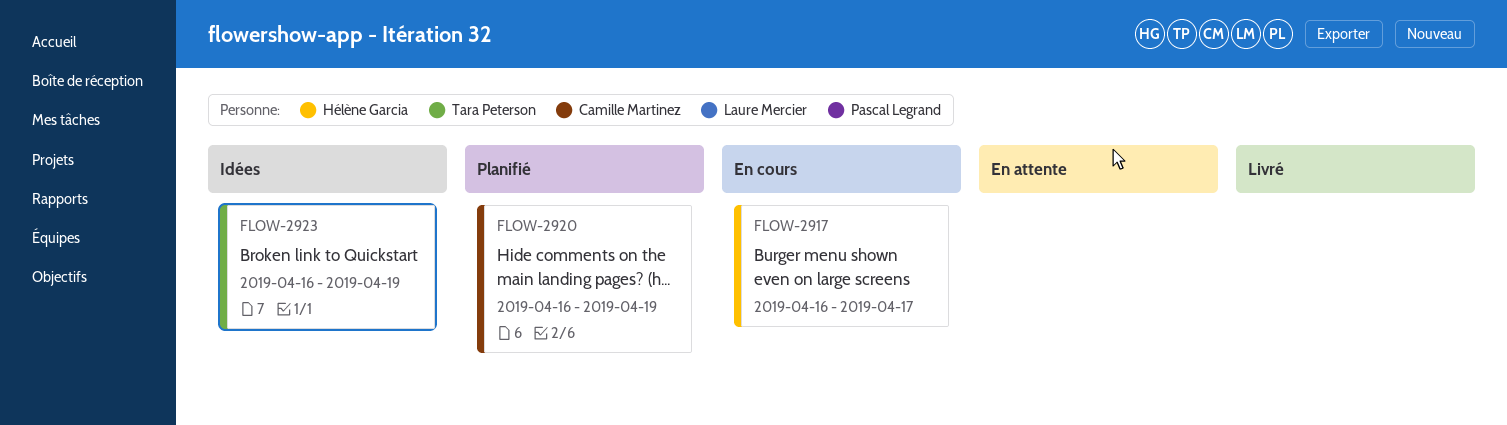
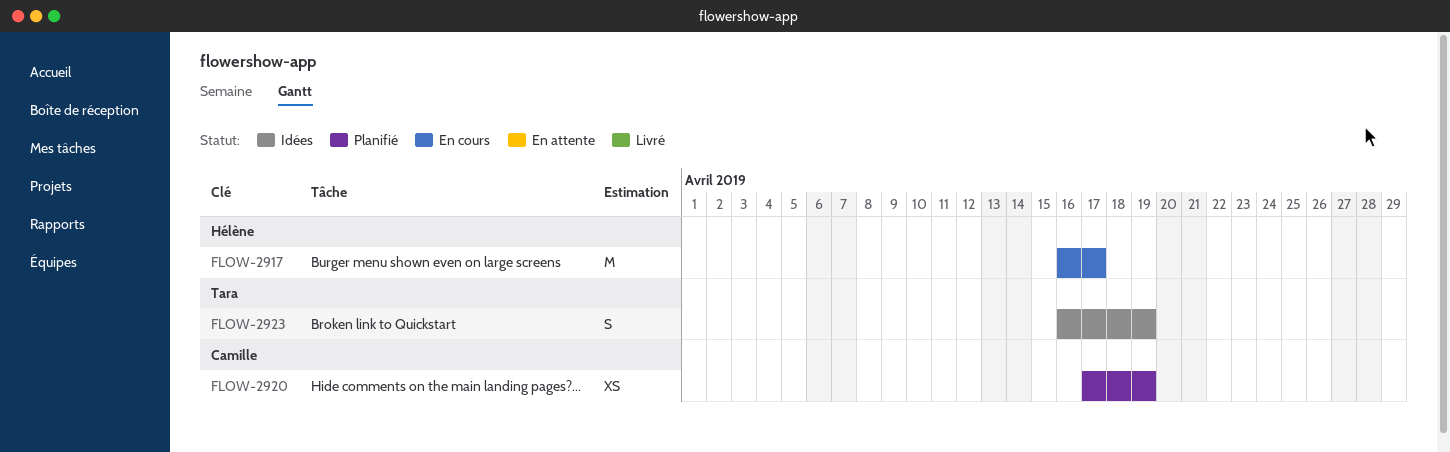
FLOW-2920, start: Apr 16 -> Apr 17

